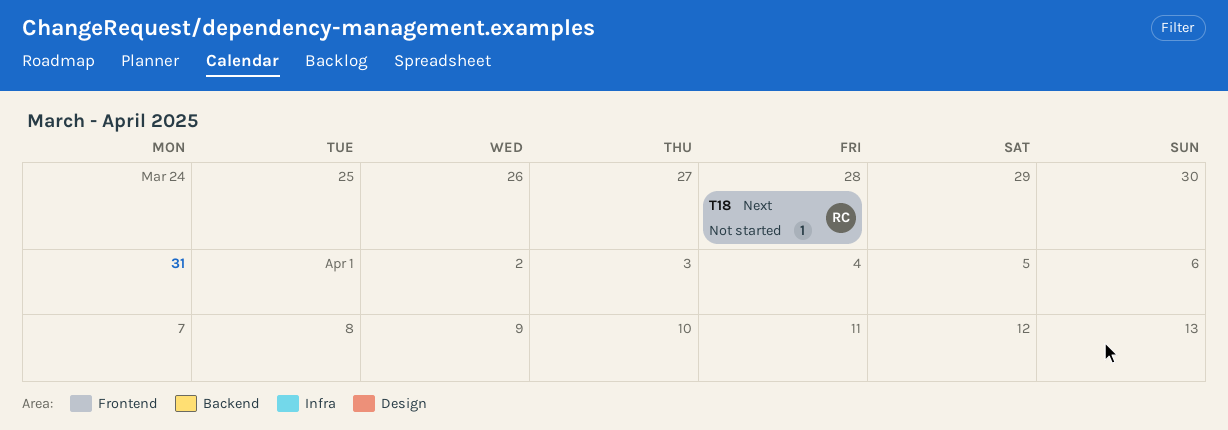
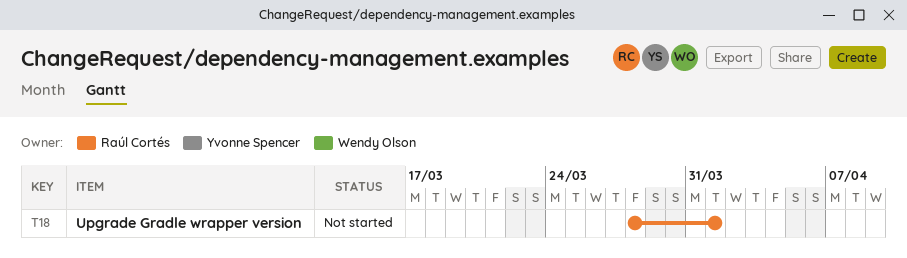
T18, due: Mar 28 -> Apr 1

